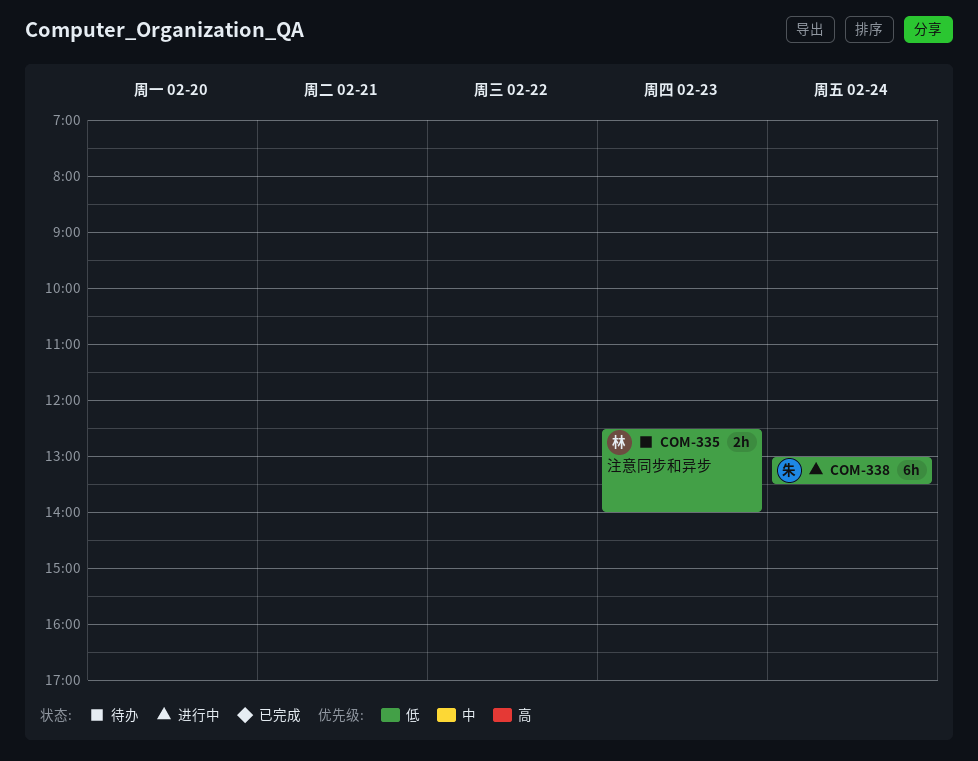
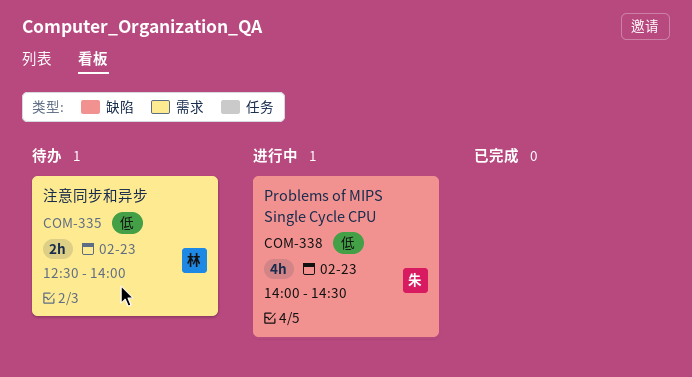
COM-338, estimate: 6h -> 4h
COM-338, day: Feb 24 -> Feb 23
COM-338, begins: 13:00 -> 14:00
COM-338, ends: 13:30 -> 14:30

